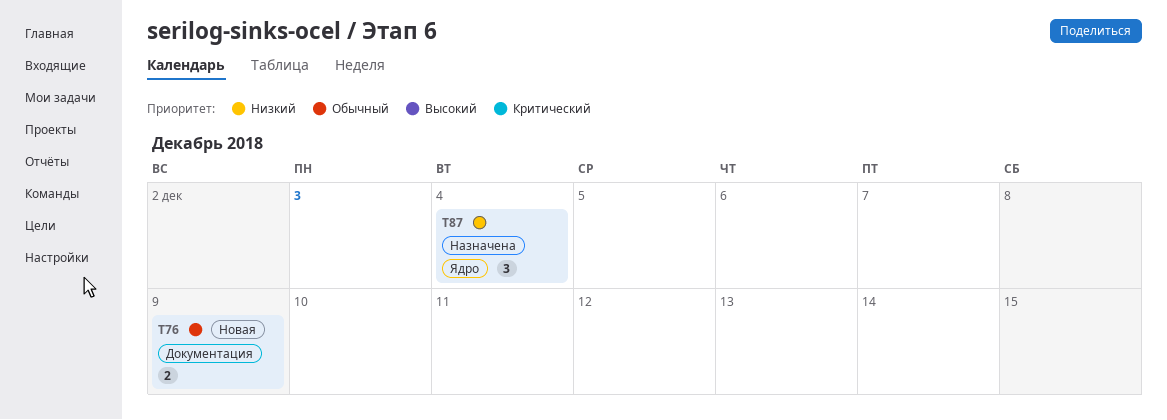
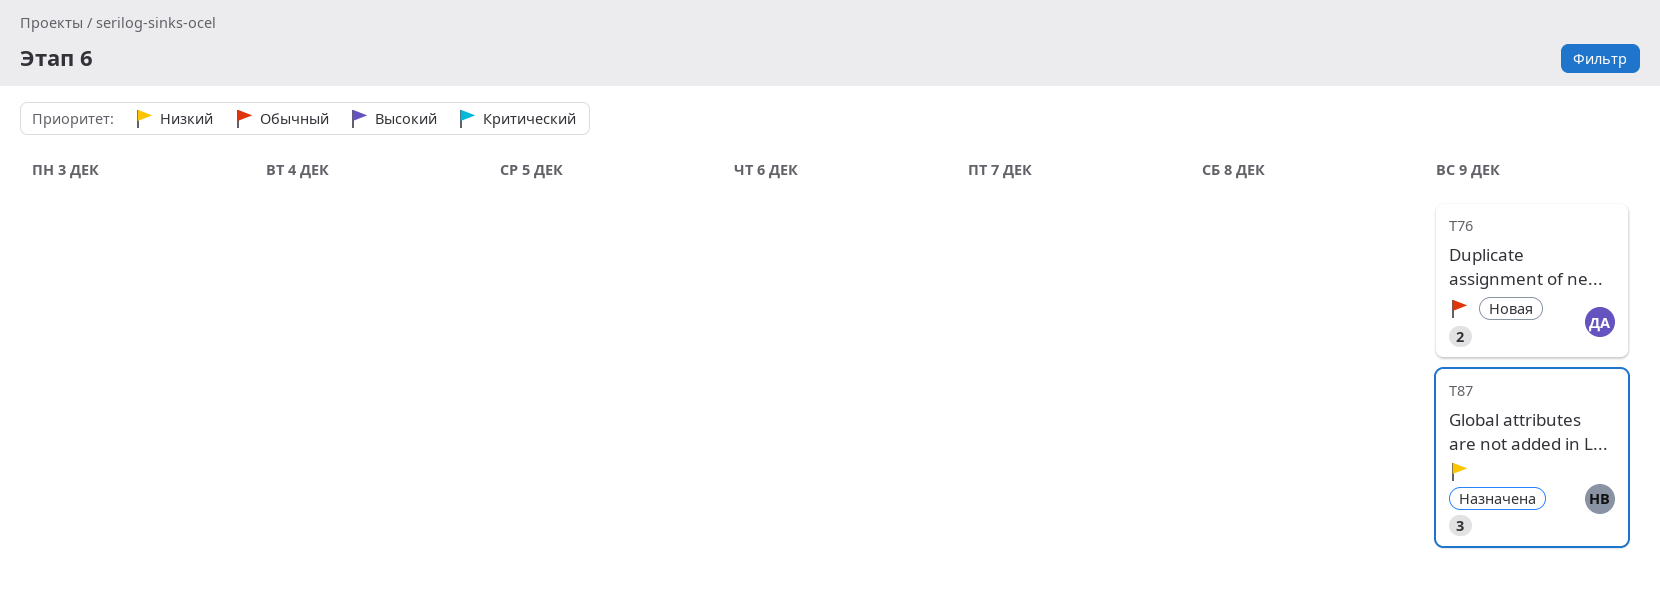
T87, due: Dec 4 -> Dec 9

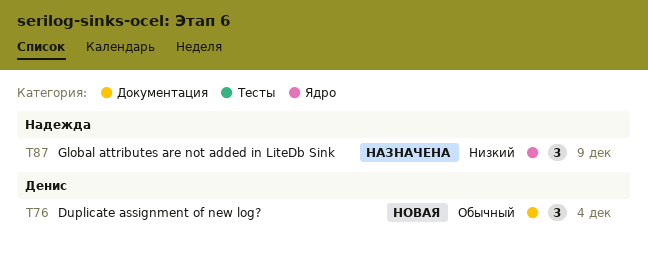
T76, estimate: 2 -> 3
T76, due: Dec 9 -> Dec 4

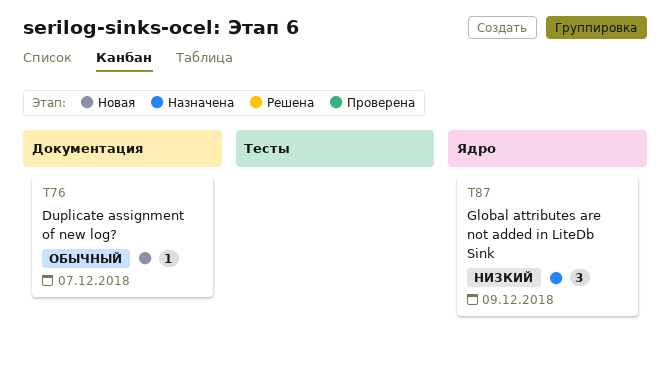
T76, estimate: 3 -> 1
T76, due: Dec 4 -> Dec 7

